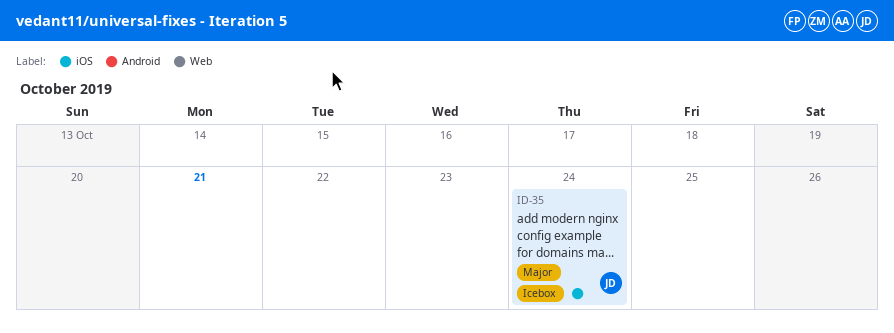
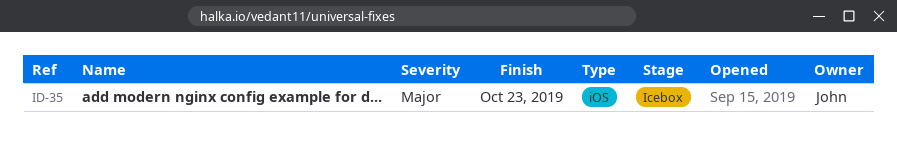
ID-35, due: Oct 24 -> Oct 23

